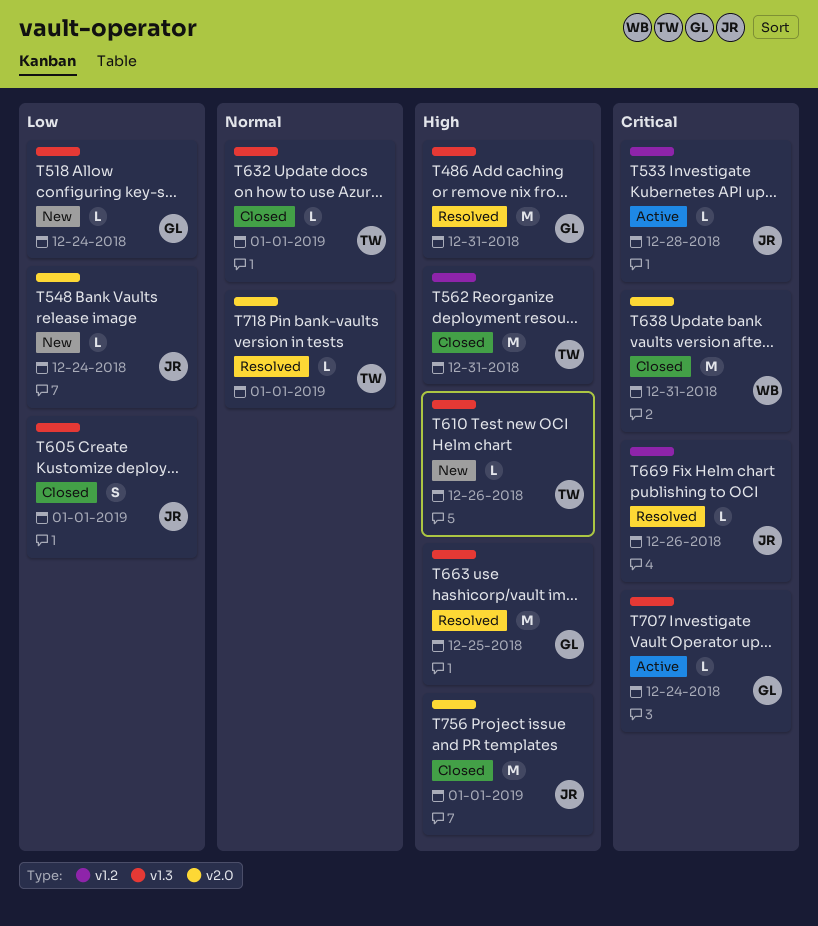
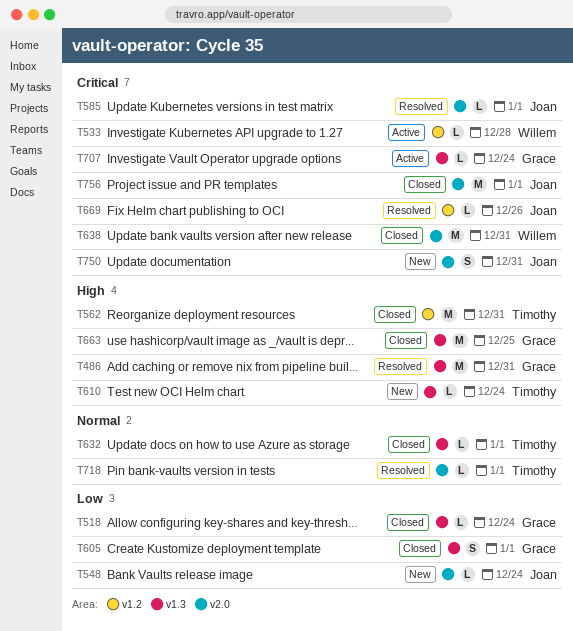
T518, status: New -> Closed
T533, owner: Joan -> Willem
T585: none -> present
T605, owner: Joan -> Grace
T610, due: Dec 26 -> Dec 24
T663, status: Resolved -> Closed
T750: none -> present
T756, priority: High -> Critical

